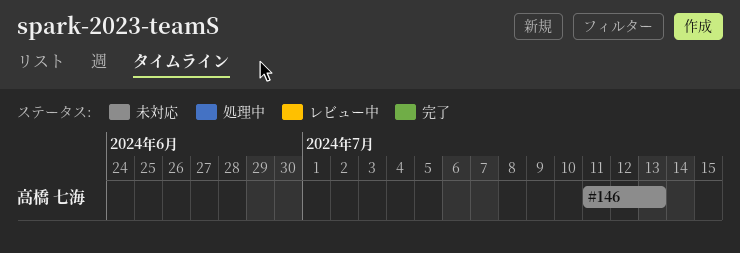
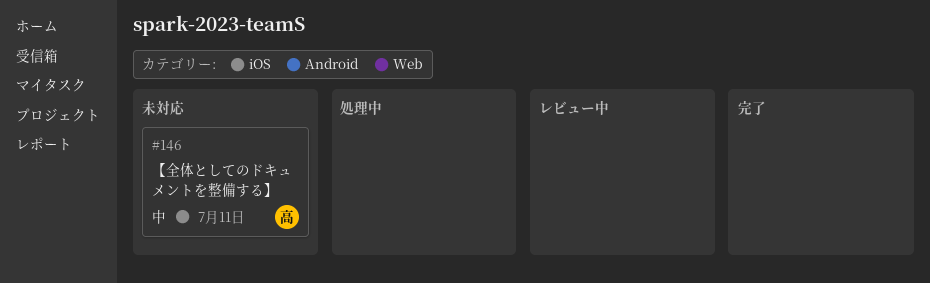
#146, due: Jul 13 -> Jul 11

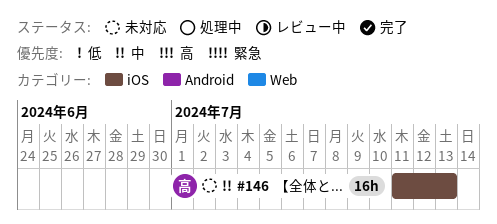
#146, due: Jul 11 -> Jul 13

